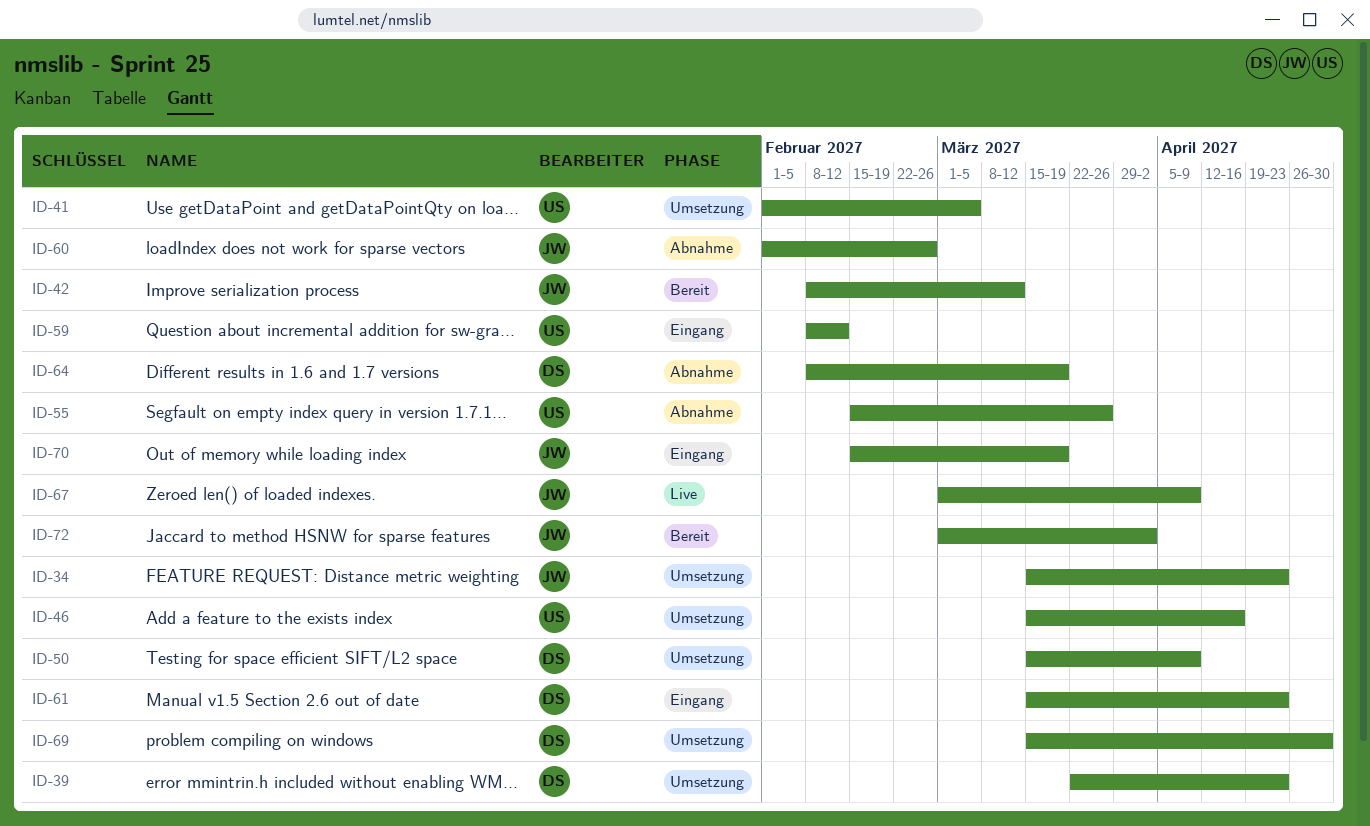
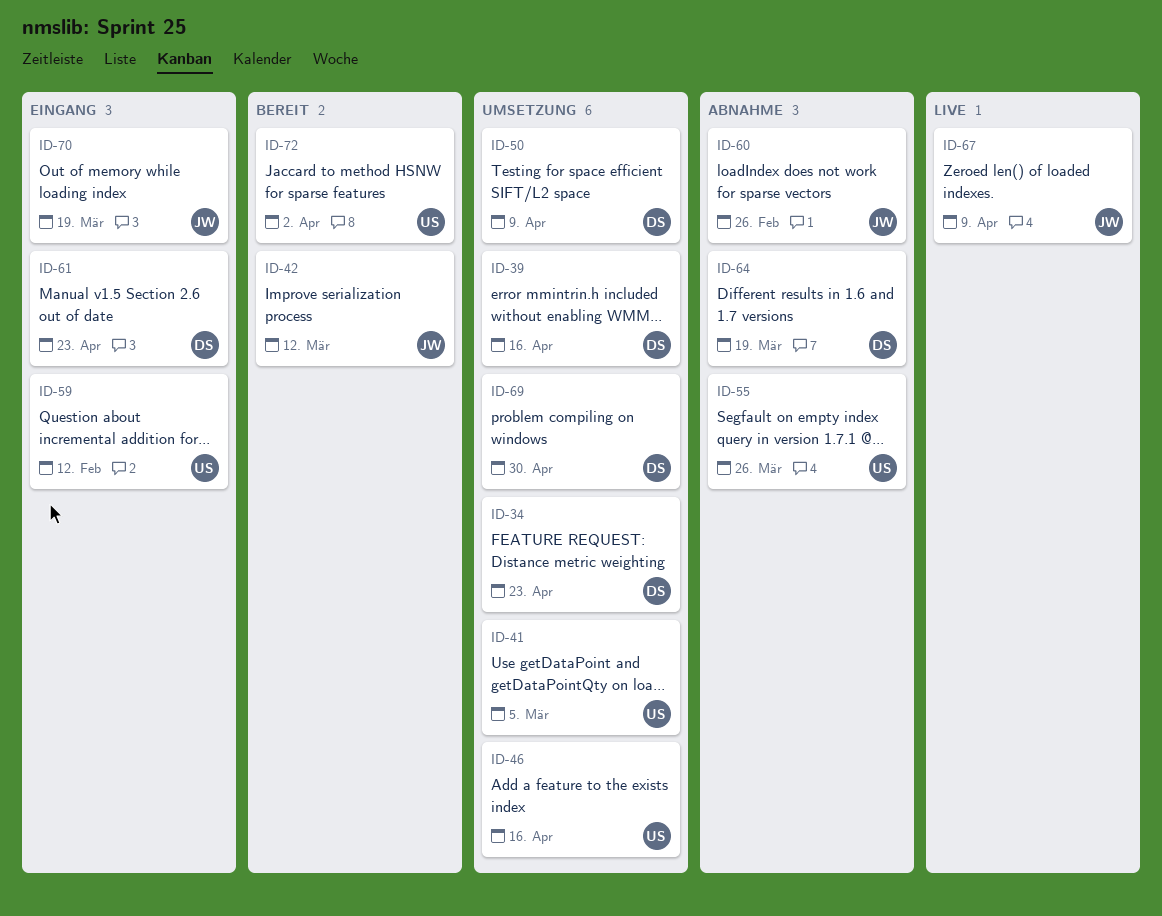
ID-34, owner: JW -> DS
ID-39, due: Apr 23 -> Apr 16
ID-72, owner: JW -> US

